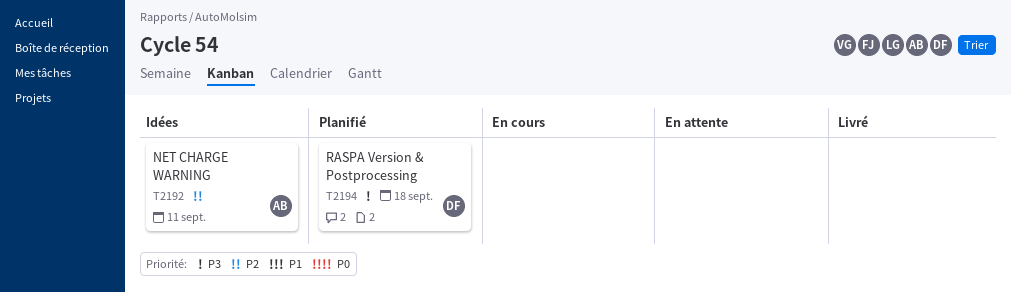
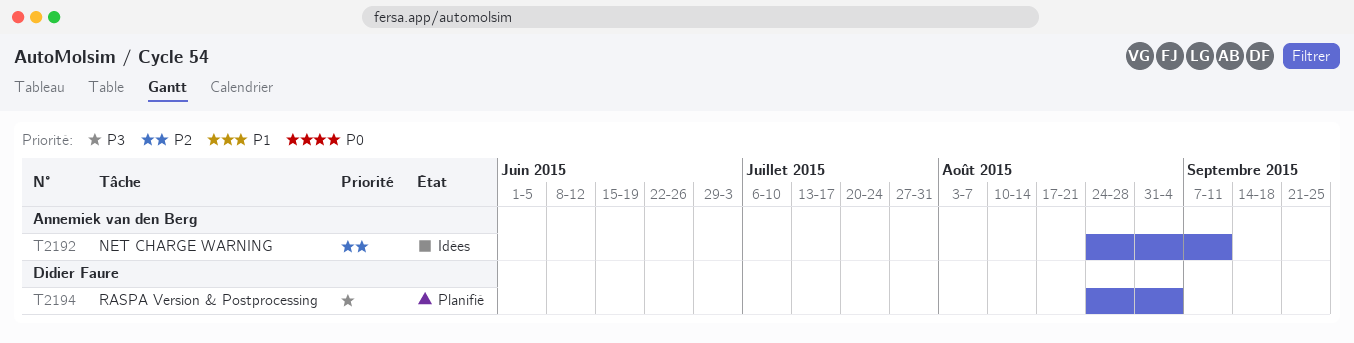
T2194, due: Sep 18 -> Sep 4

